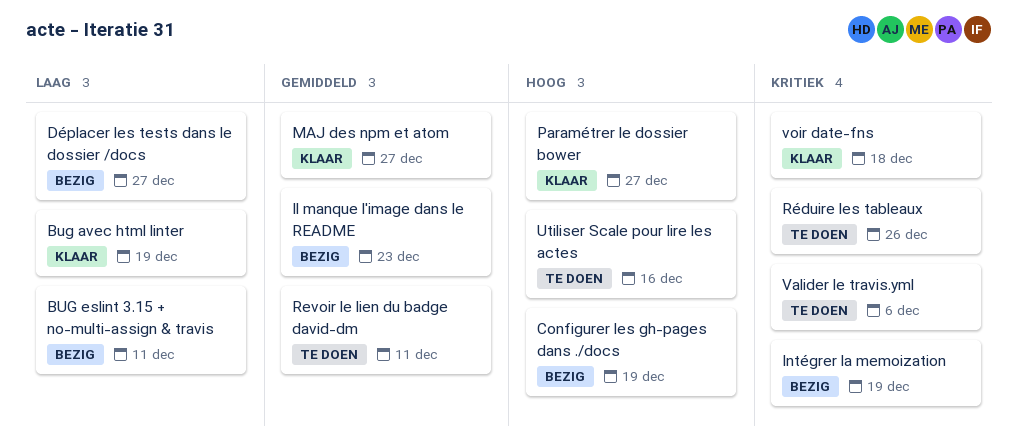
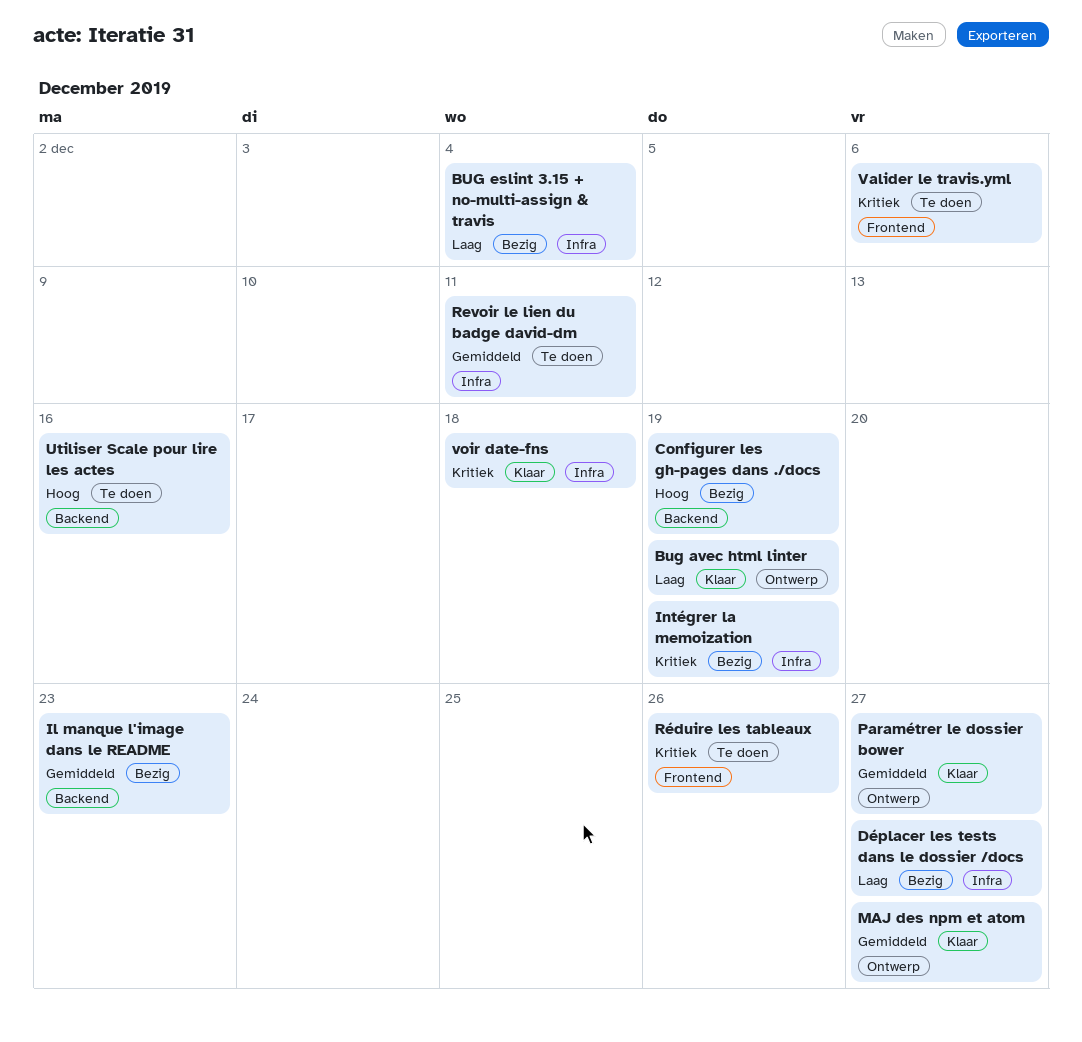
BUG eslint 3.15 + no-multi-assign & travis, due: Dec 11 -> Dec 4
Paramétrer le dossier bower, priority: Hoog -> Gemiddeld

